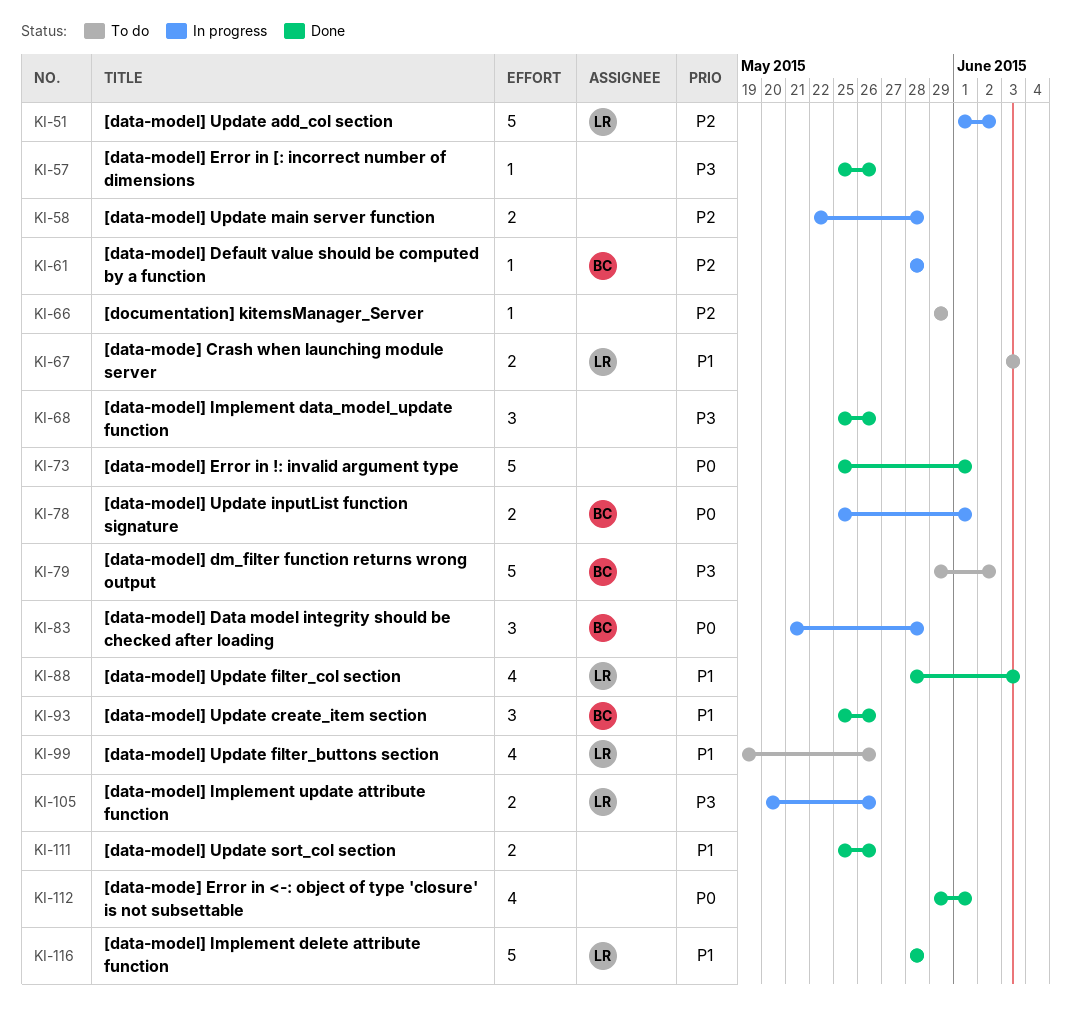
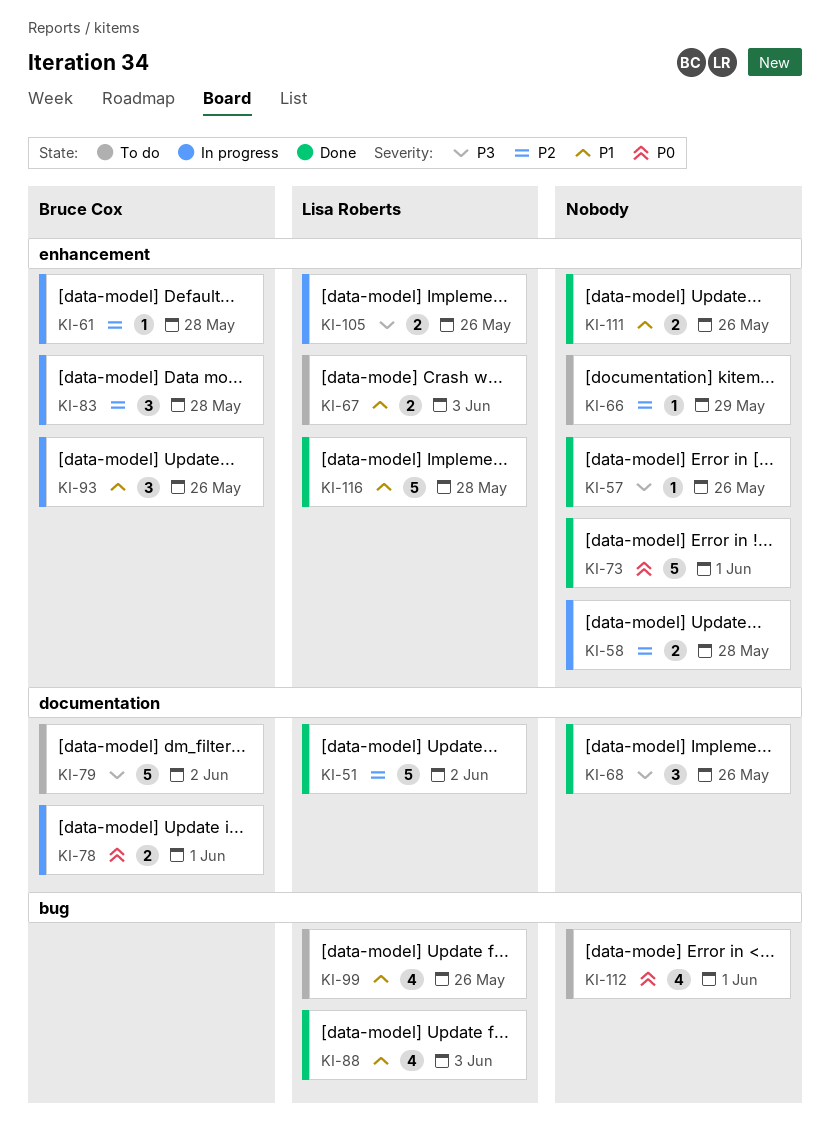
KI-51, status: In progress -> Done
KI-83, priority: P0 -> P2
KI-93, status: Done -> In progress
KI-112, status: Done -> To do

